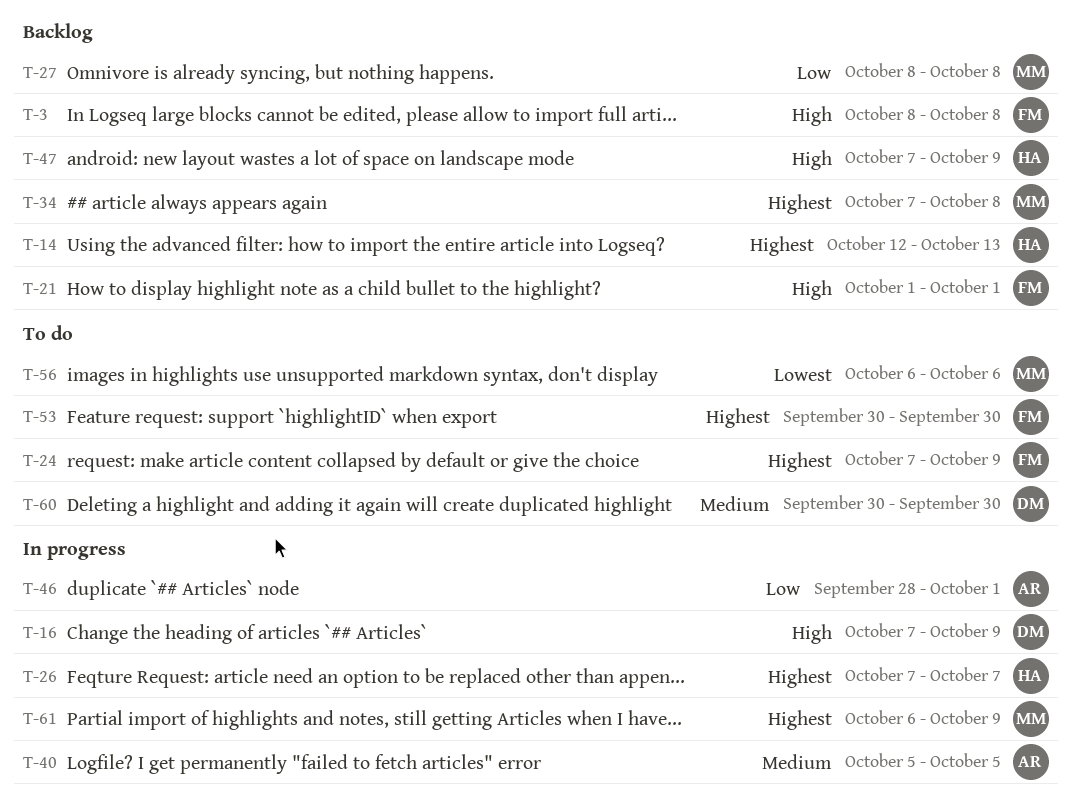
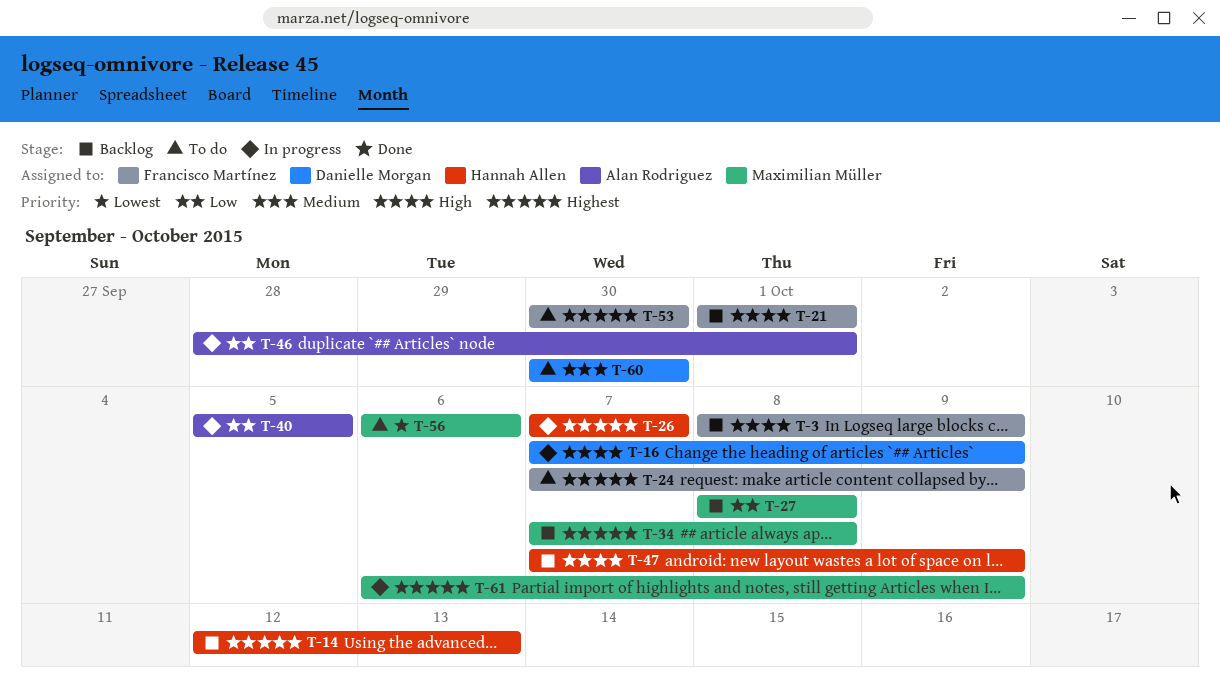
T-3, due: Oct 8 -> Oct 9
T-40, priority: Medium -> Low

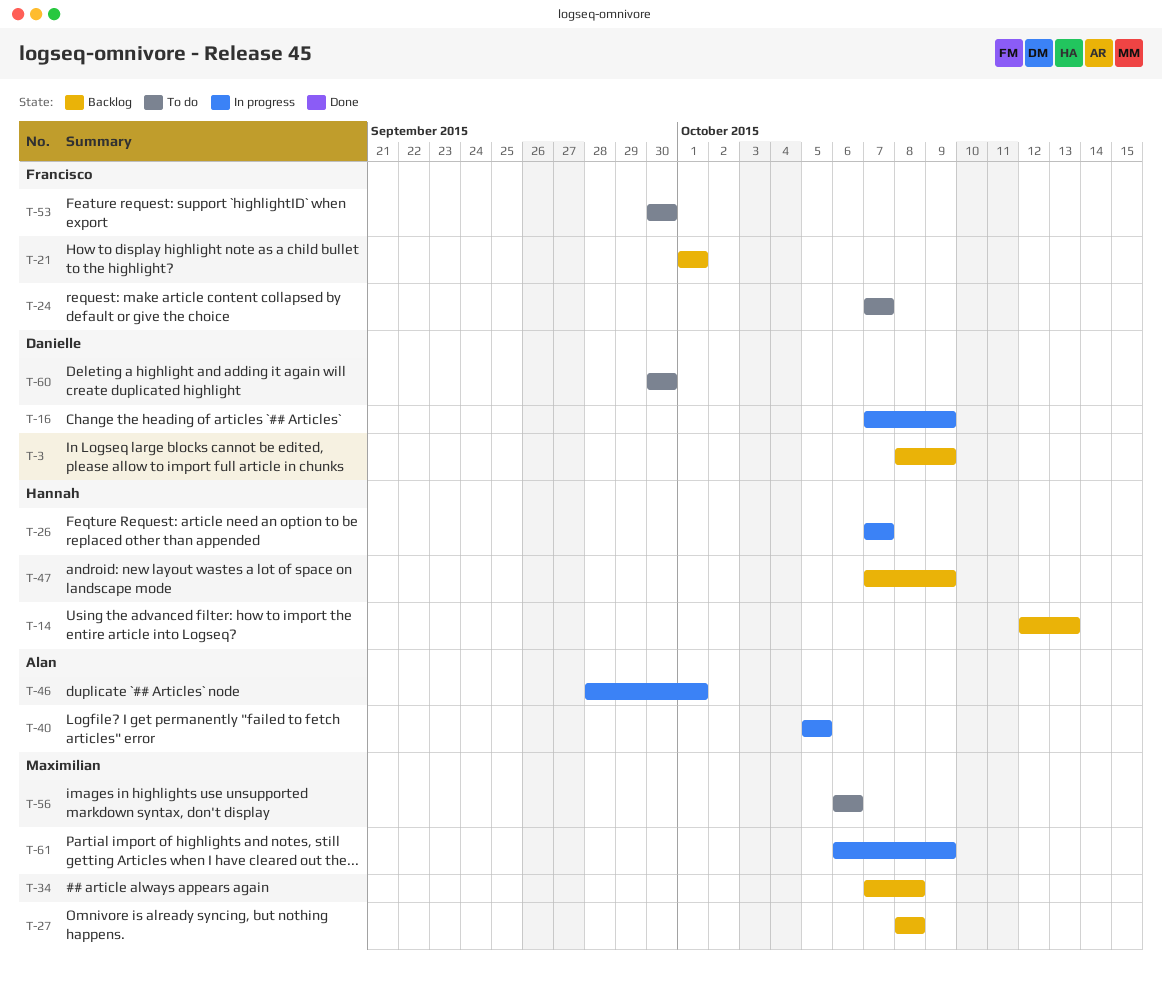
T-3, owner: Francisco Martínez -> Danielle Morgan
T-24, due: Oct 9 -> Oct 7

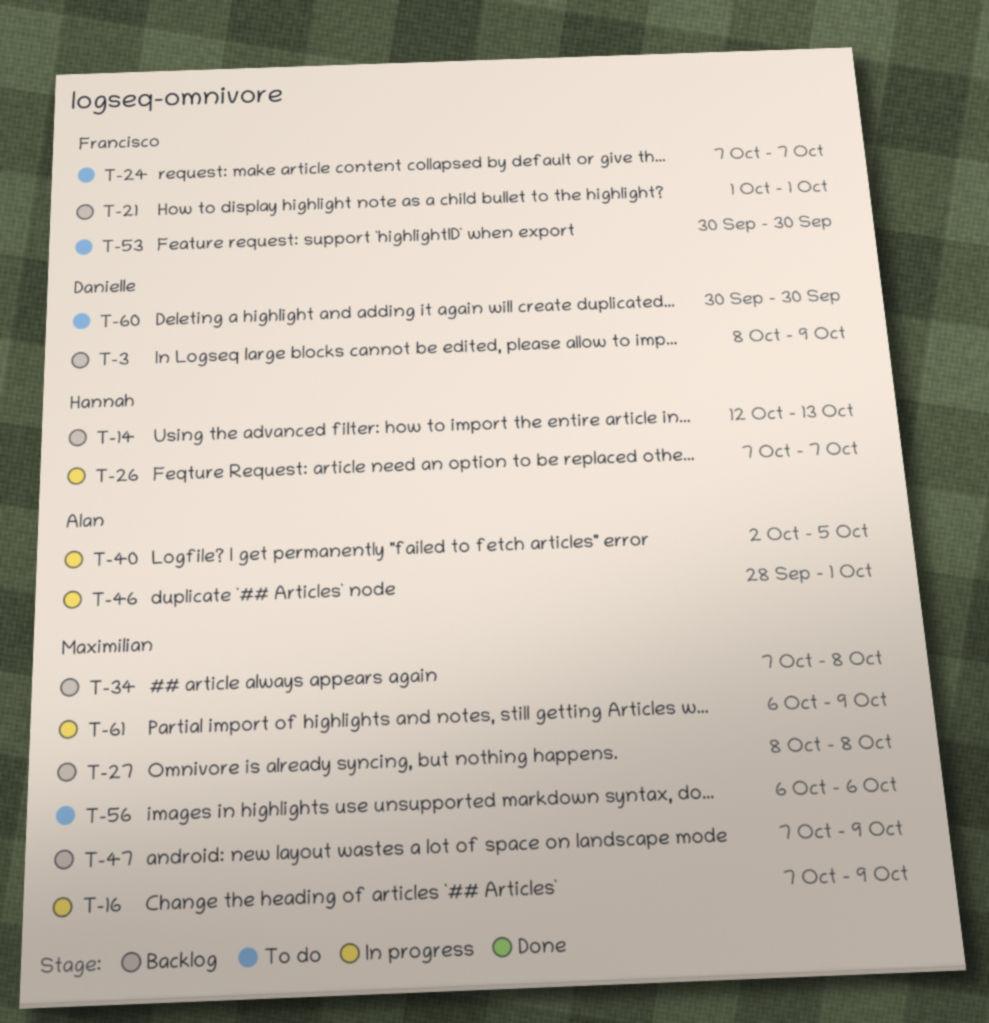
T-16, owner: Danielle -> Maximilian
T-40, start: Oct 5 -> Oct 2
T-47, owner: Hannah -> Maximilian

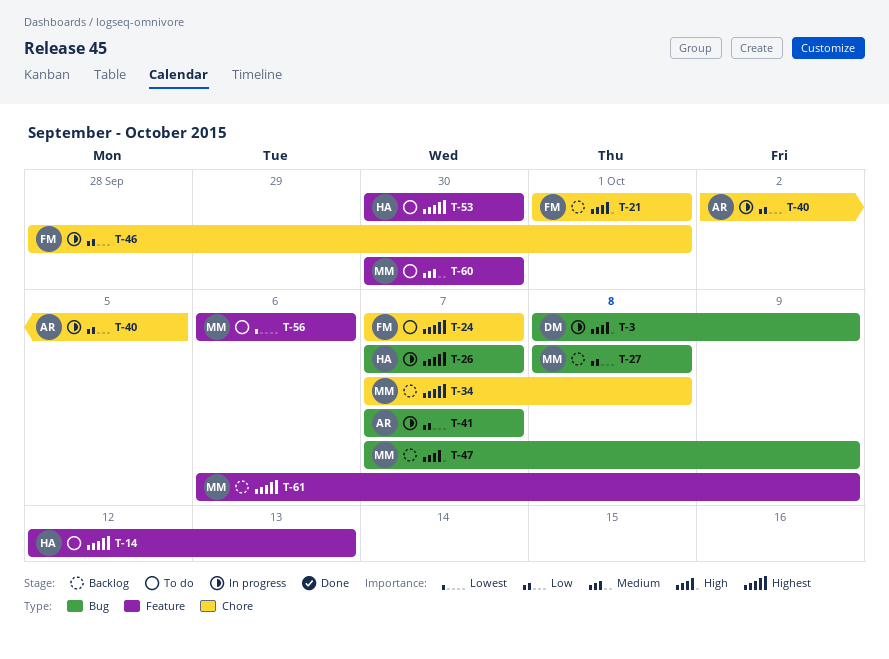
T-3, status: Backlog -> In progress
T-14, status: Backlog -> To do
T-16: present -> none
T-41: none -> present
T-46, owner: Alan -> Francisco
T-53, owner: Francisco -> Hannah
T-60, owner: Danielle -> Maximilian
T-61, status: In progress -> Backlog

